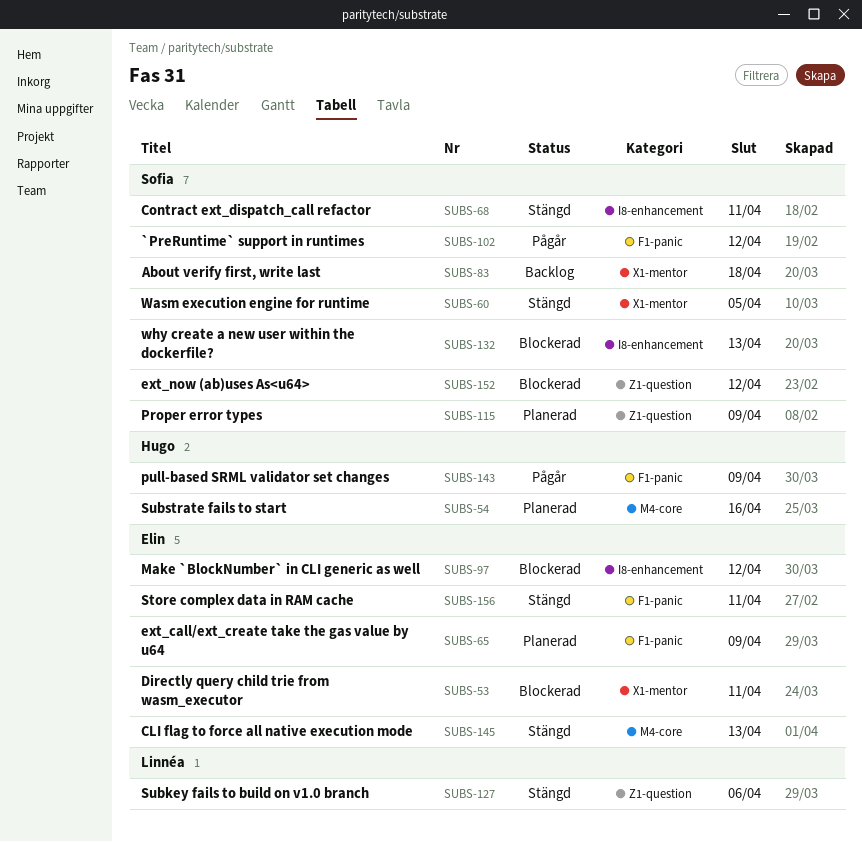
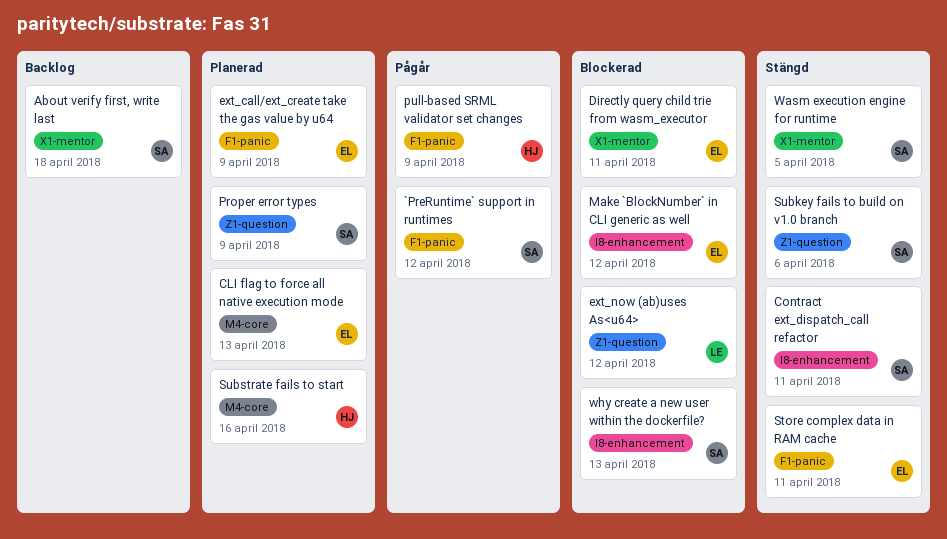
CLI flag to force all native execution mode, status: Stängd -> Planerad
ext_now (ab)uses As<u64>, owner: Sofia -> Linnéa
Subkey fails to build on v1.0 branch, owner: Linnéa -> Sofia

